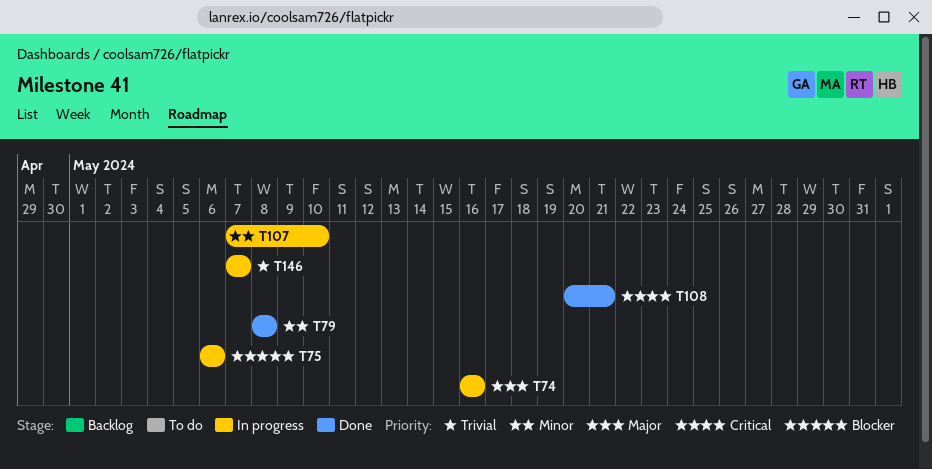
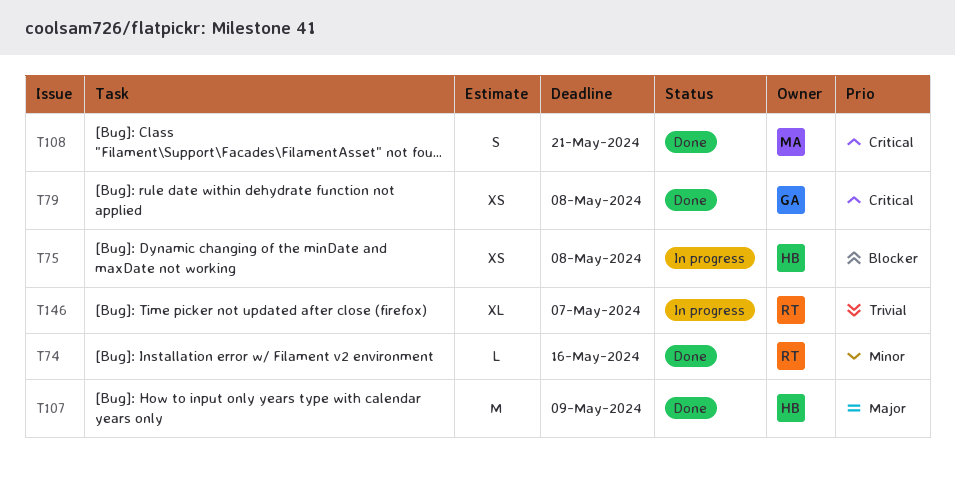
T74, status: In progress -> Done
T74, priority: Major -> Minor
T75, due: May 6 -> May 8
T79, priority: Minor -> Critical
T107, status: In progress -> Done
T107, priority: Minor -> Major
T107, due: May 10 -> May 9

